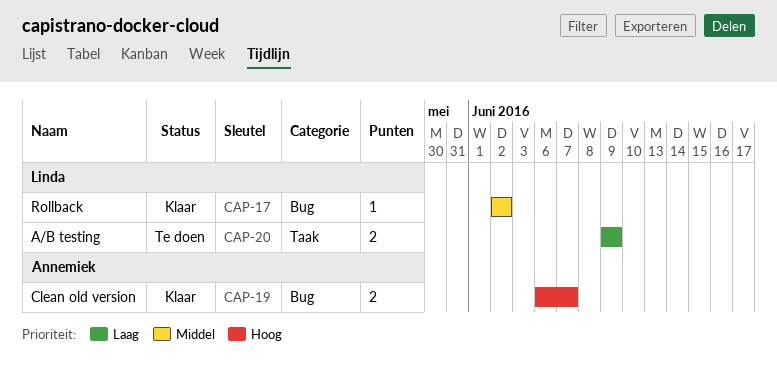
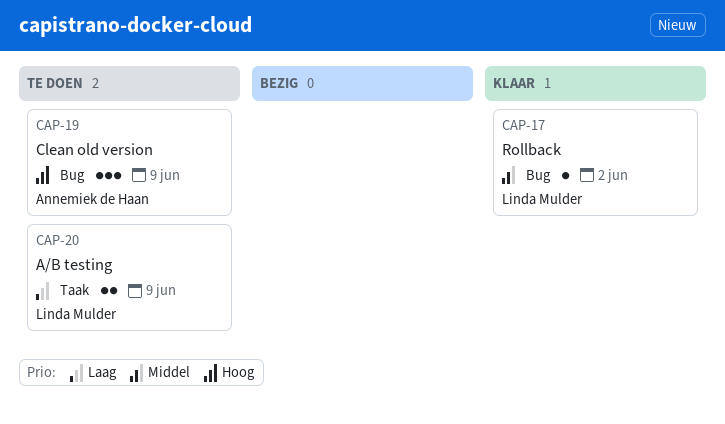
CAP-19, status: Klaar -> Te doen
CAP-19, estimate: 2 -> 3
CAP-19, due: Jun 7 -> Jun 9

